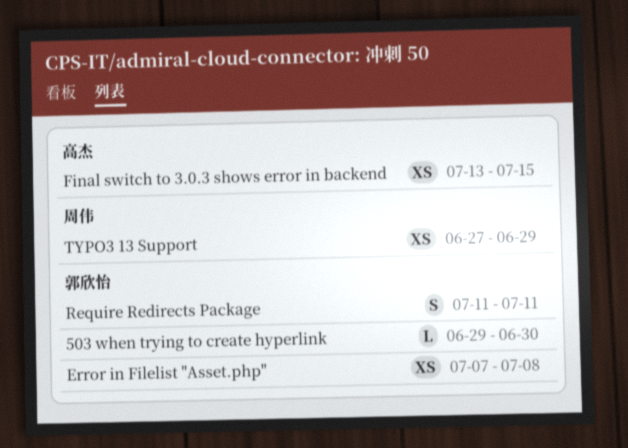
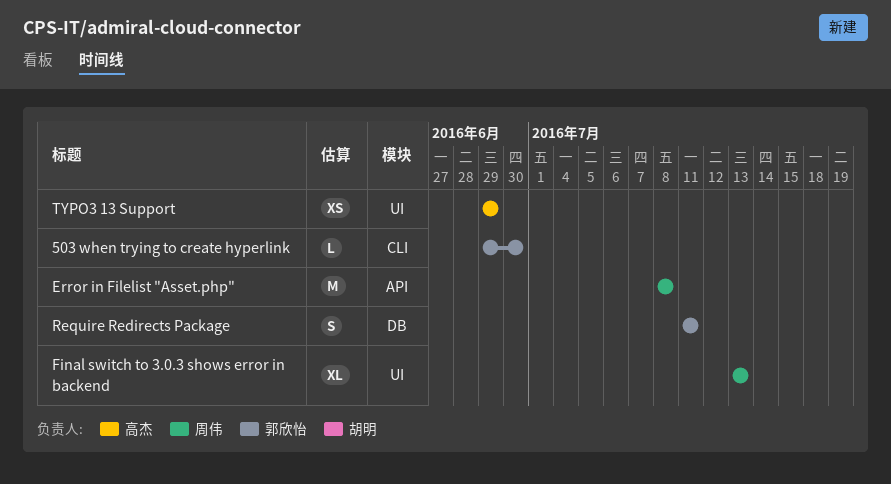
Error in Filelist "Asset.php", owner: 郭欣怡 -> 周伟
Error in Filelist "Asset.php", estimate: XS -> M
Error in Filelist "Asset.php", start: Jul 7 -> Jul 8
Final switch to 3.0.3 shows error in backend, owner: 高杰 -> 周伟
Final switch to 3.0.3 shows error in backend, estimate: XS -> XL
Final switch to 3.0.3 shows error in backend, due: Jul 15 -> Jul 13
TYPO3 13 Support, owner: 周伟 -> 高杰
TYPO3 13 Support, start: Jun 27 -> Jun 29

